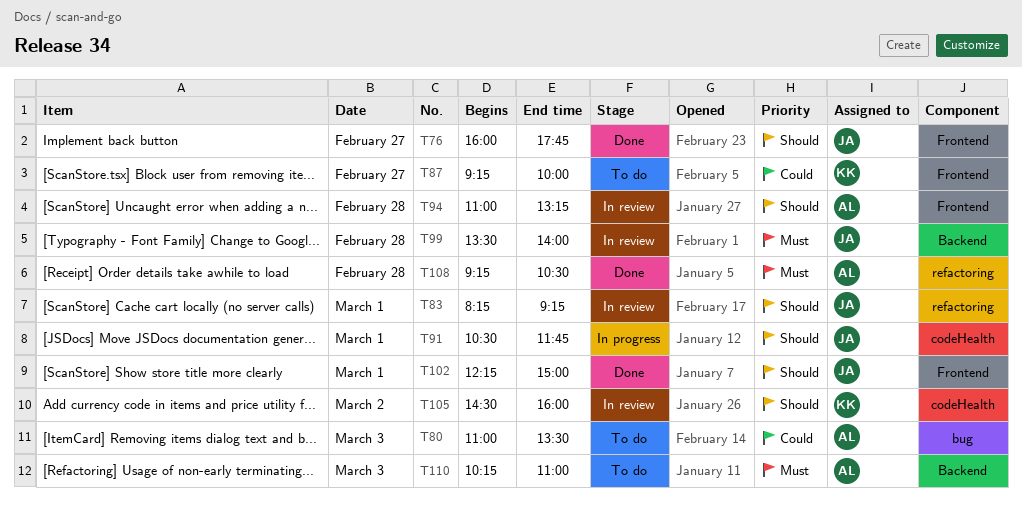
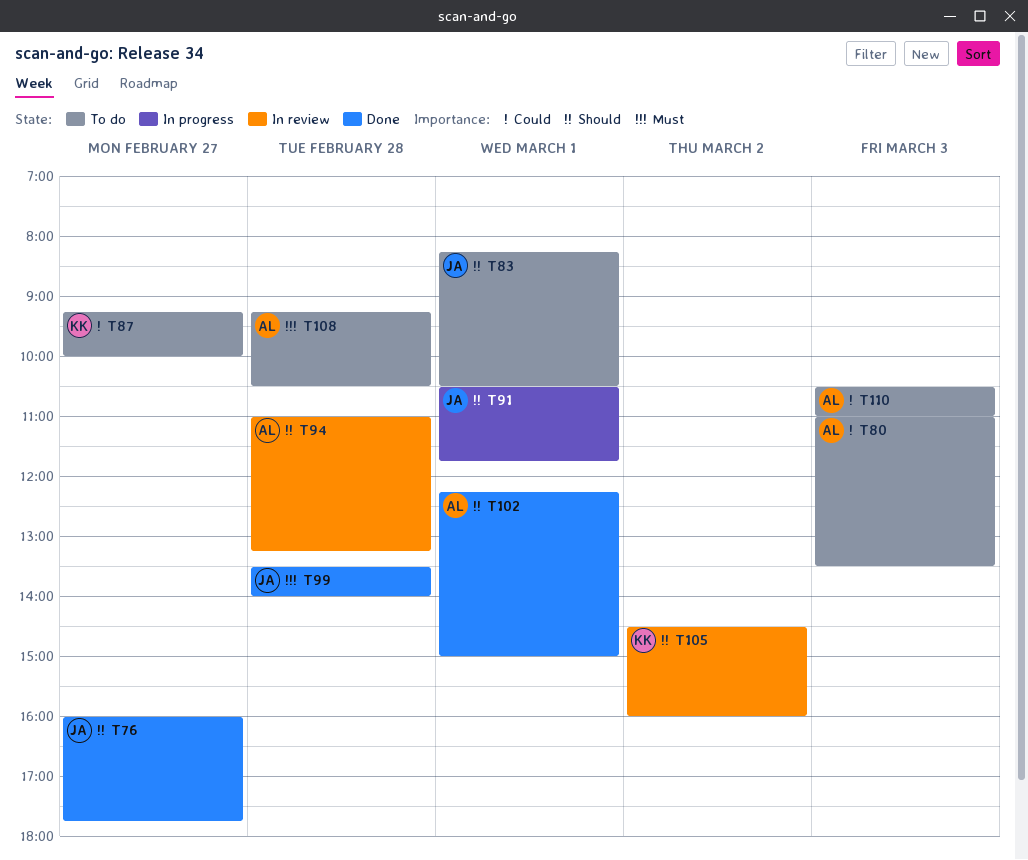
T83, status: In review -> To do
T83, ends: 09:15 -> 10:30
T99, status: In review -> Done
T102, owner: JA -> AL
T108, status: Done -> To do
T110, priority: Must -> Could
T110, begins: 10:15 -> 10:30

